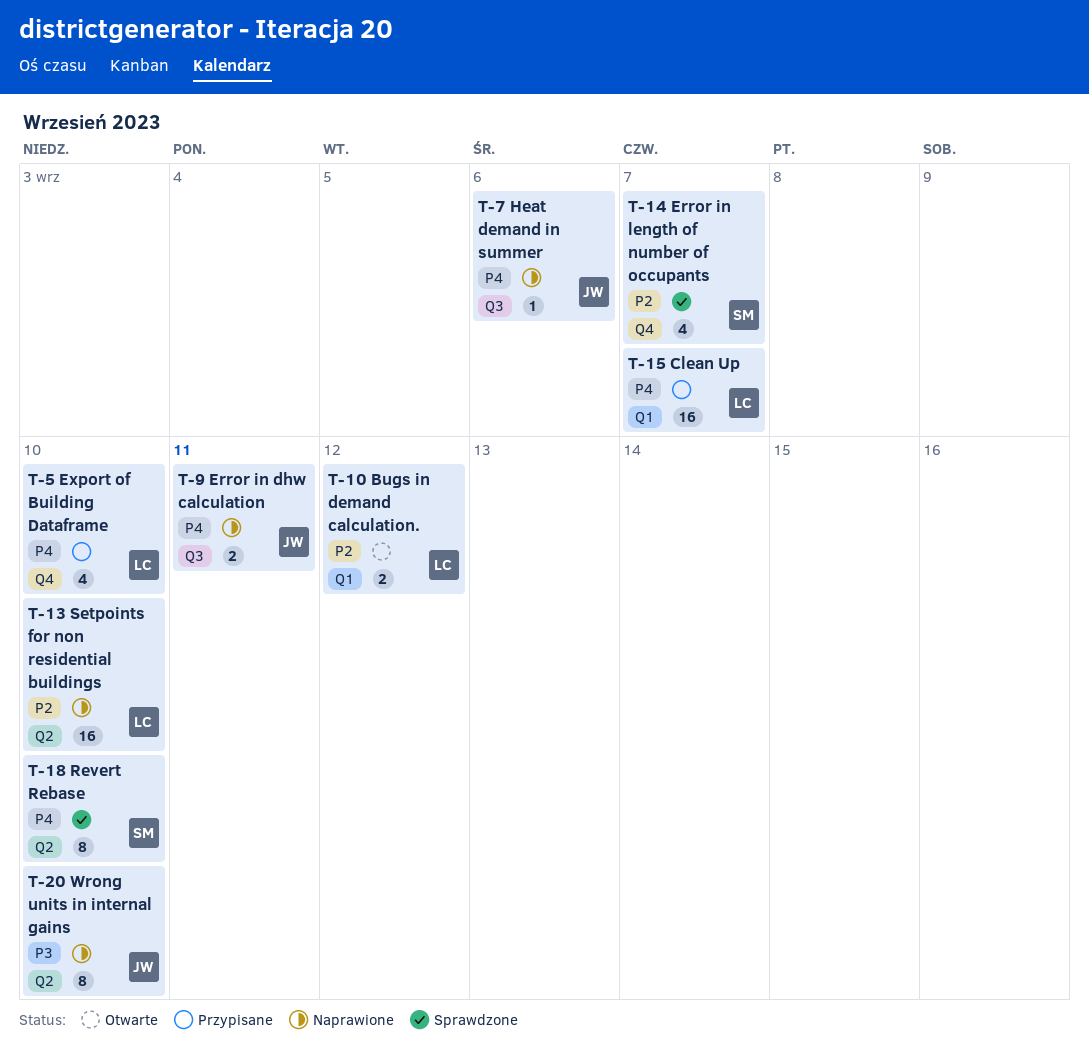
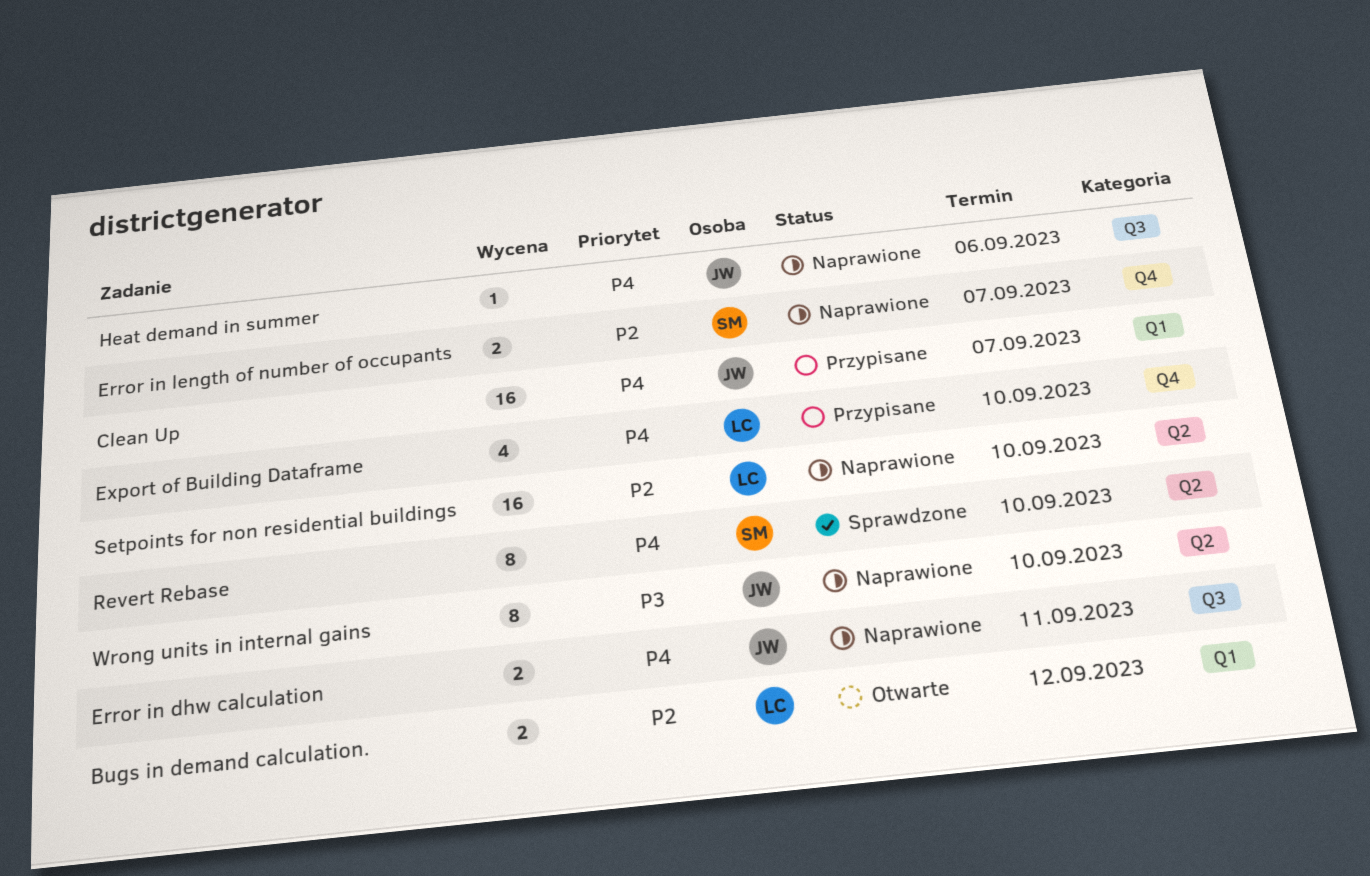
Clean Up, owner: LC -> JW
Error in length of number of occupants, status: Sprawdzone -> Naprawione
Error in length of number of occupants, estimate: 4 -> 2

